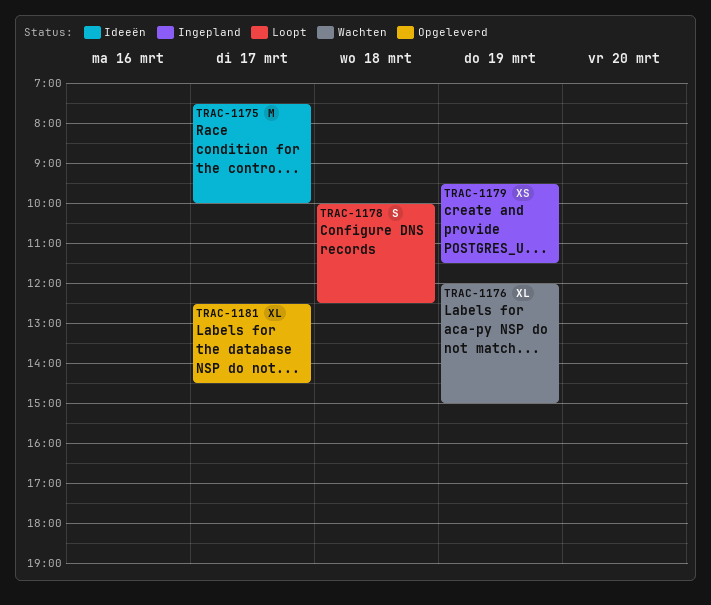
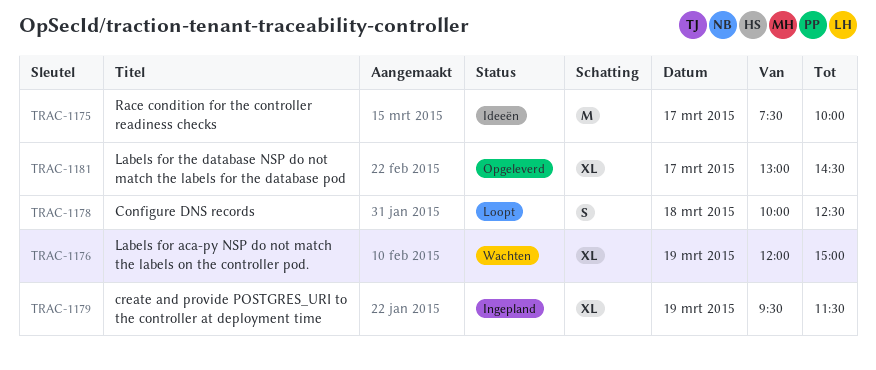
TRAC-1179, estimate: XS -> XL
TRAC-1181, begins: 12:30 -> 13:00

